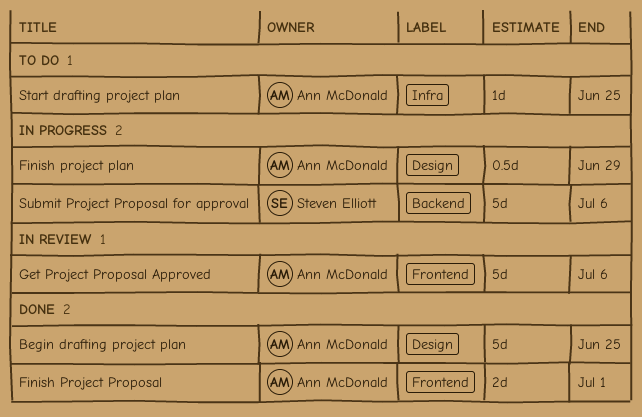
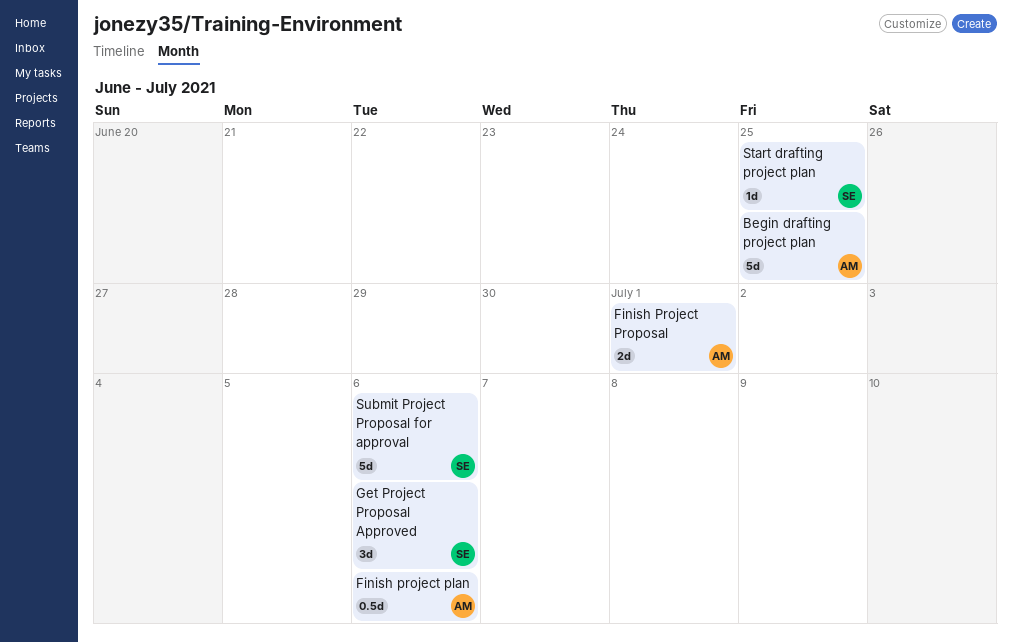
Finish project plan, due: Jun 29 -> Jul 6
Get Project Proposal Approved, owner: Ann McDonald -> Steven Elliott
Get Project Proposal Approved, estimate: 5d -> 3d
Start drafting project plan, owner: Ann McDonald -> Steven Elliott

